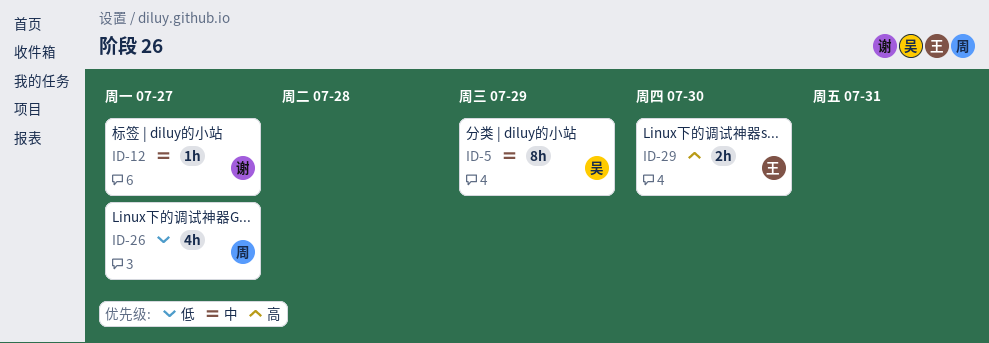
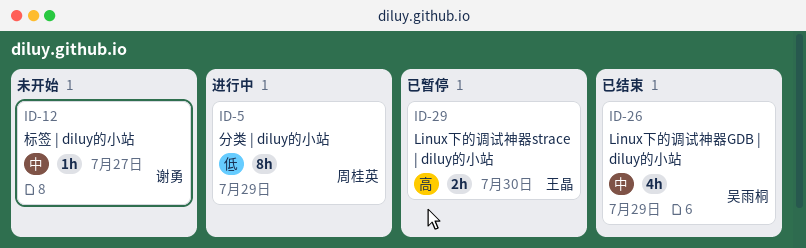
ID-5, owner: 吴雨桐 -> 周桂英
ID-5, priority: 中 -> 低
ID-26, owner: 周桂英 -> 吴雨桐
ID-26, priority: 低 -> 中
ID-26, due: Jul 27 -> Jul 29

